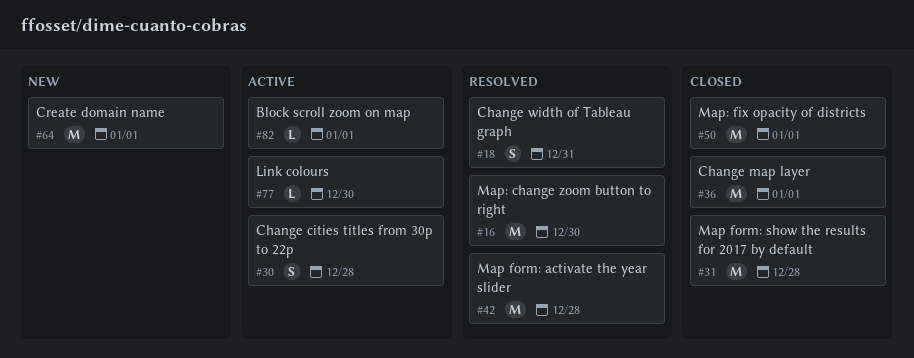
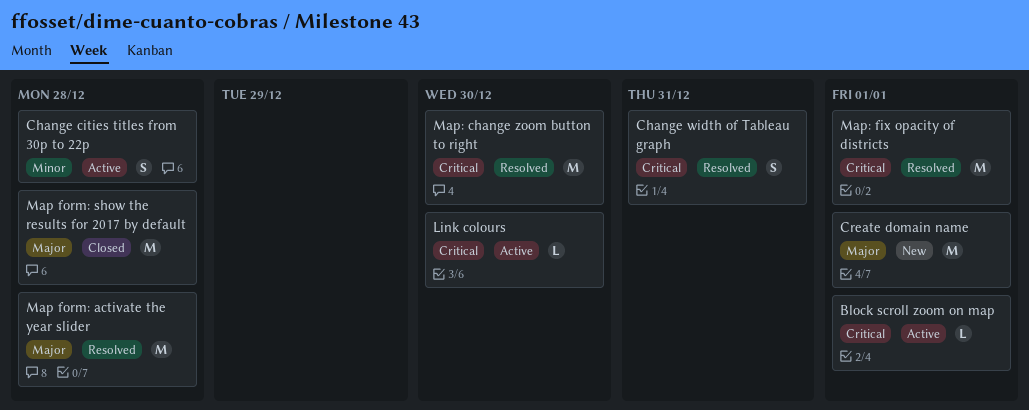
Change map layer: present -> none
Map: fix opacity of districts, status: Closed -> Resolved

